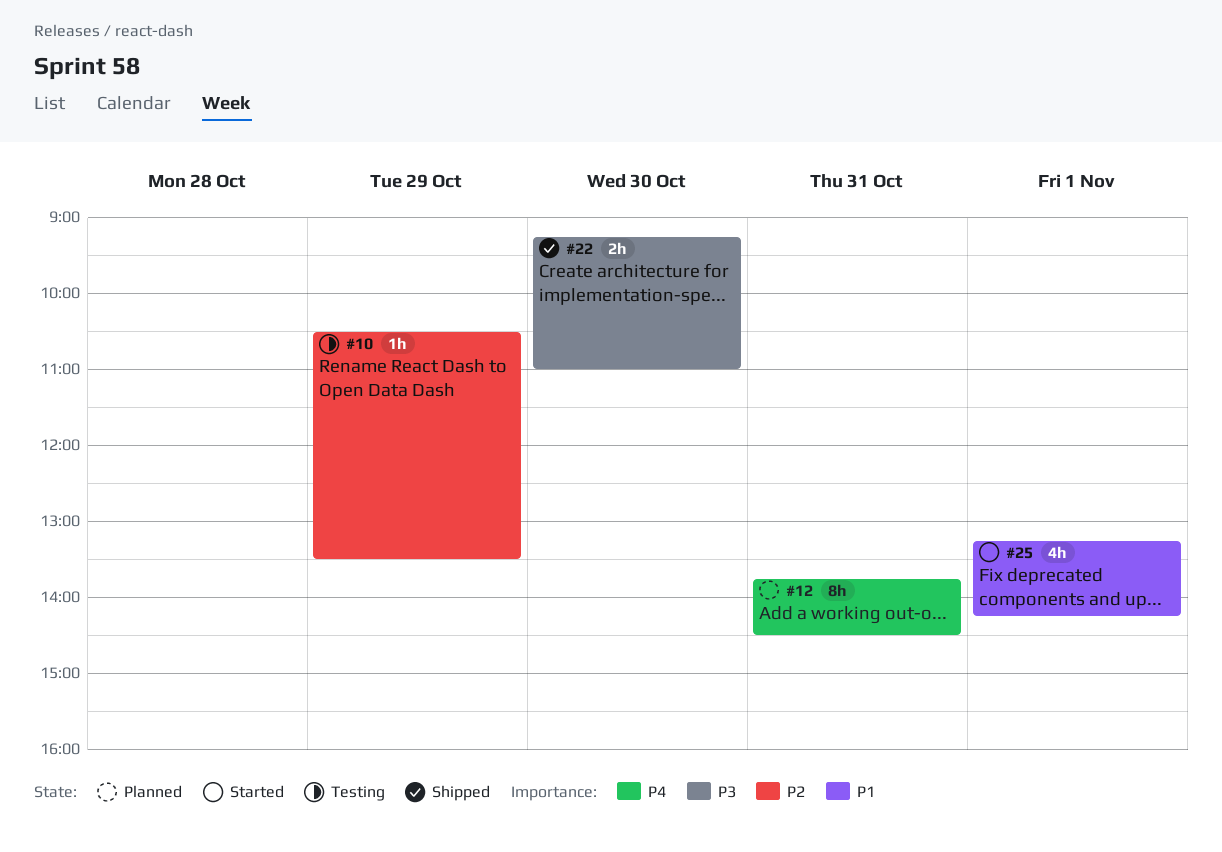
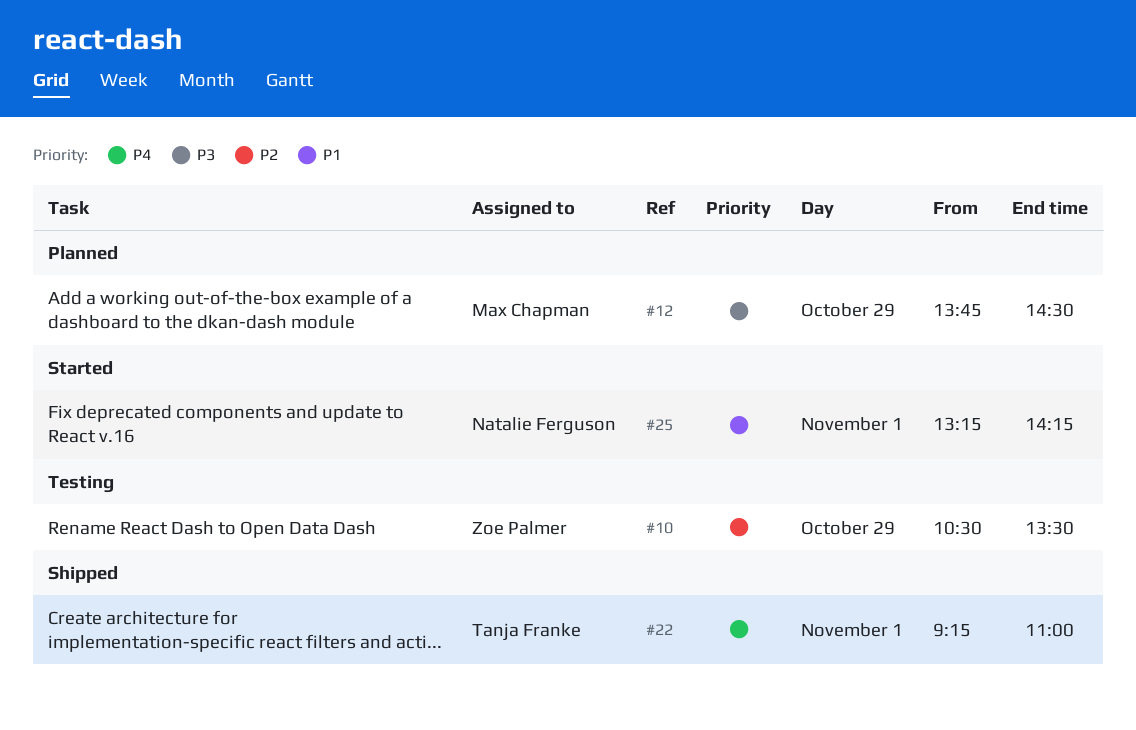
#12, priority: P4 -> P3
#12, day: Oct 31 -> Oct 29
#22, priority: P3 -> P4
#22, day: Oct 30 -> Nov 1

